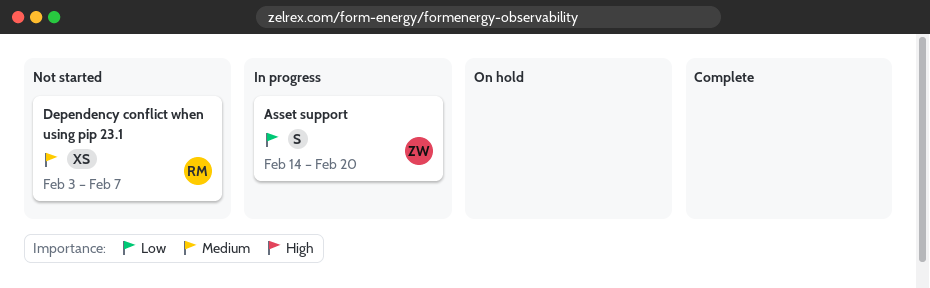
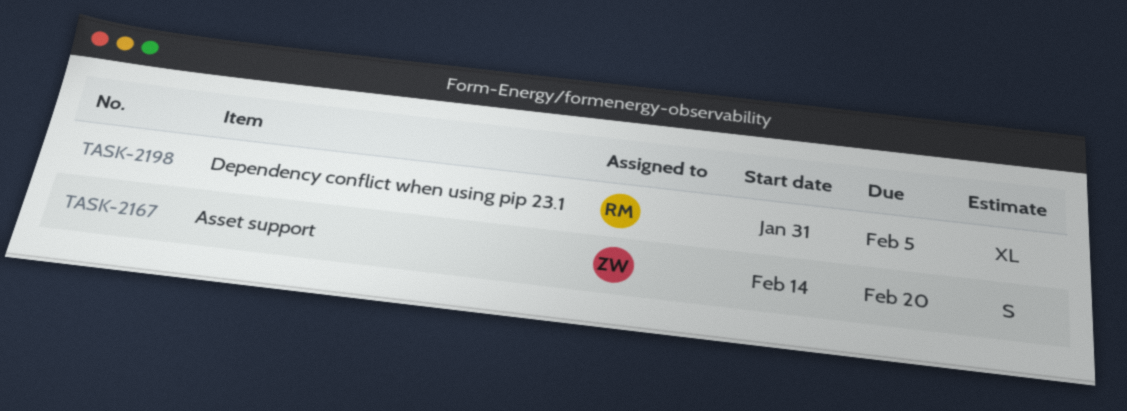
Dependency conflict when using pip 23.1, estimate: XS -> XL
Dependency conflict when using pip 23.1, start: Feb 3 -> Jan 31
Dependency conflict when using pip 23.1, due: Feb 7 -> Feb 5

